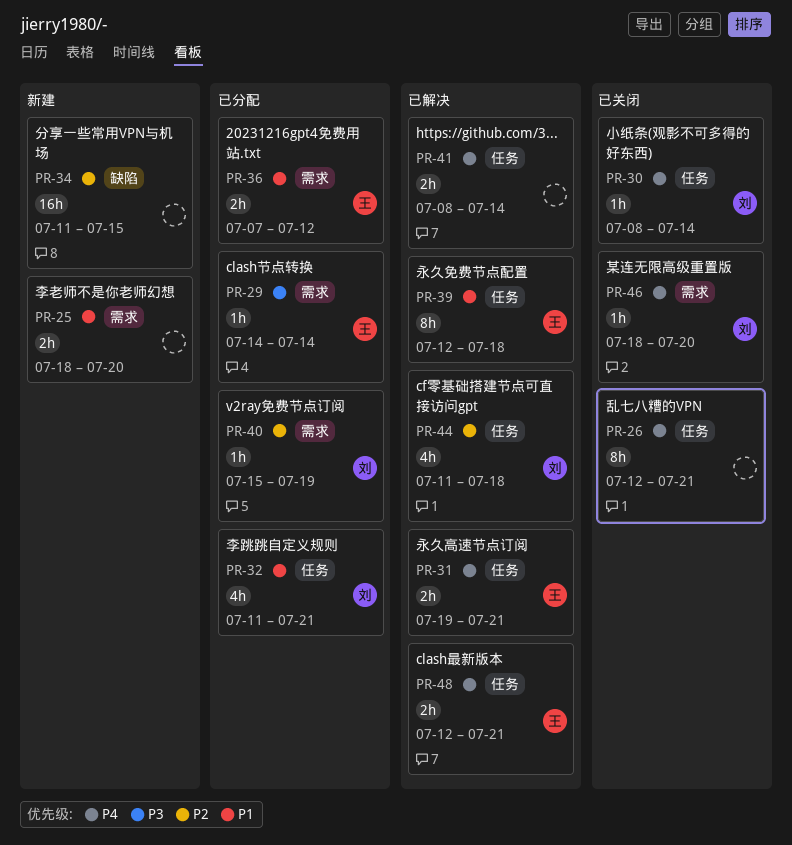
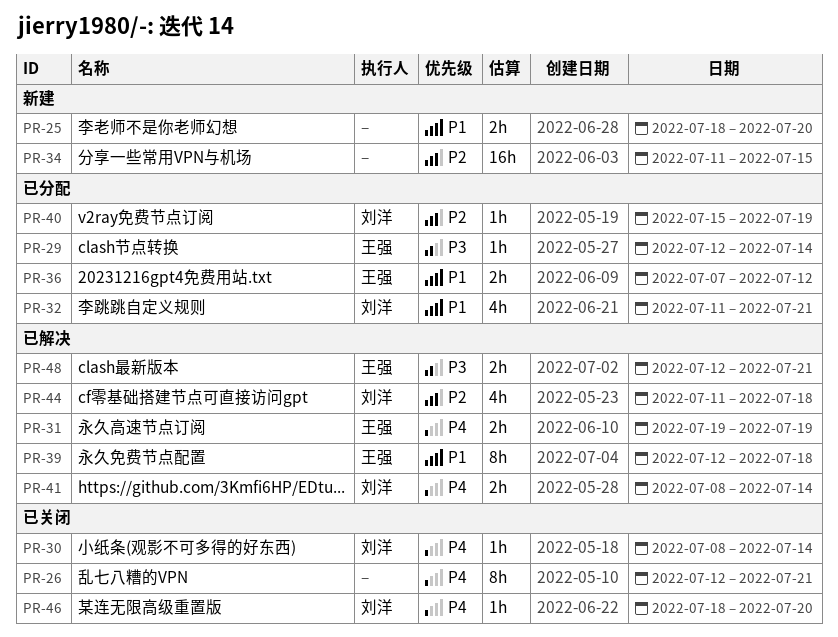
PR-29, start: Jul 14 -> Jul 12
PR-31, due: Jul 21 -> Jul 19
PR-41, owner: none -> 刘洋
PR-48, priority: P4 -> P3

